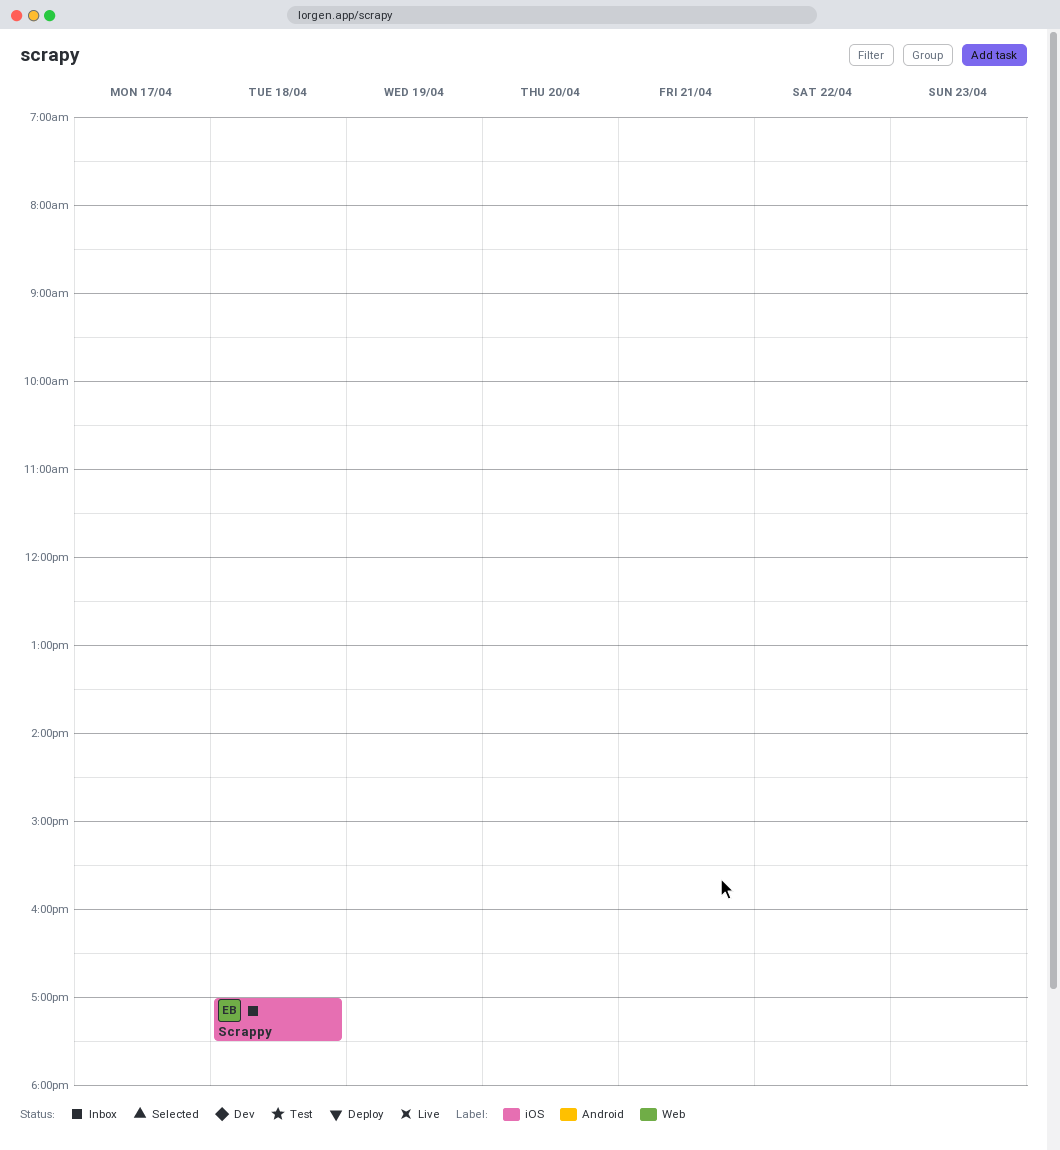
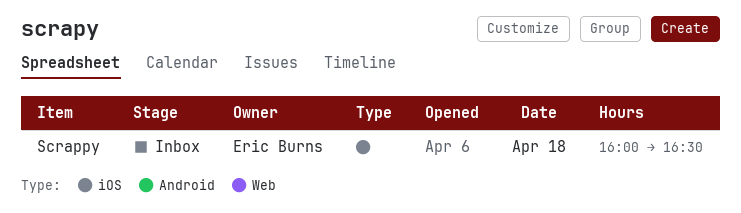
Scrappy, begins: 17:00 -> 16:00
Scrappy, ends: 17:30 -> 16:30

